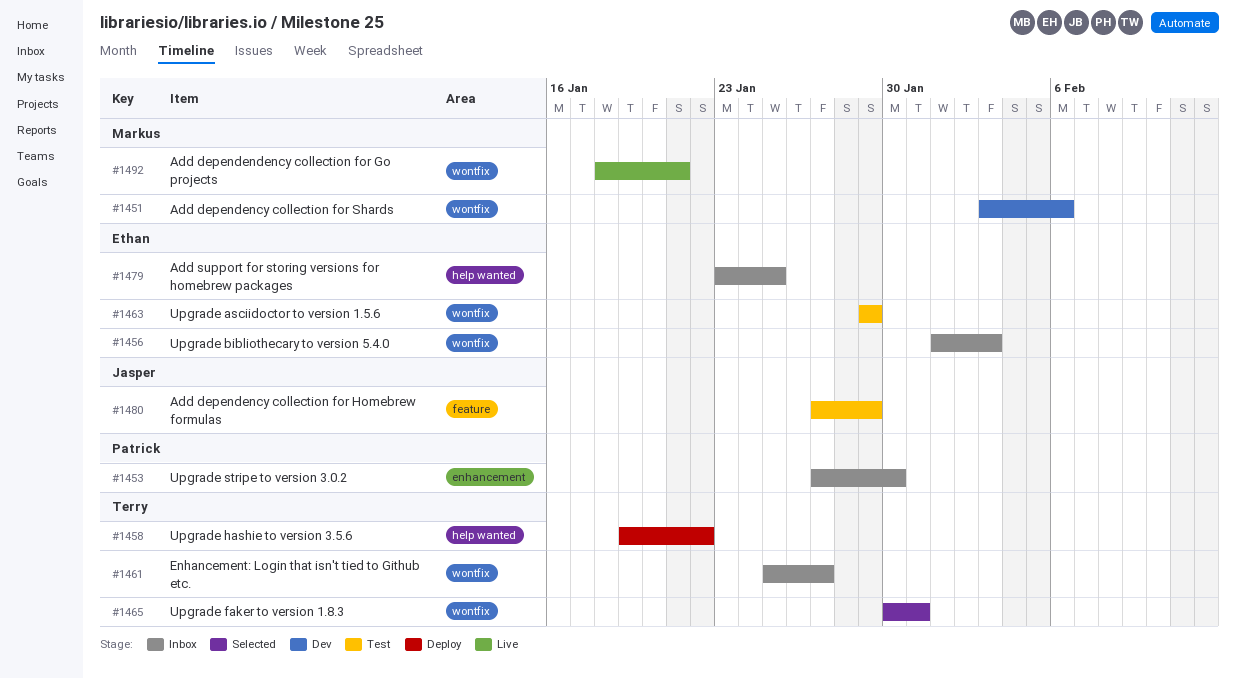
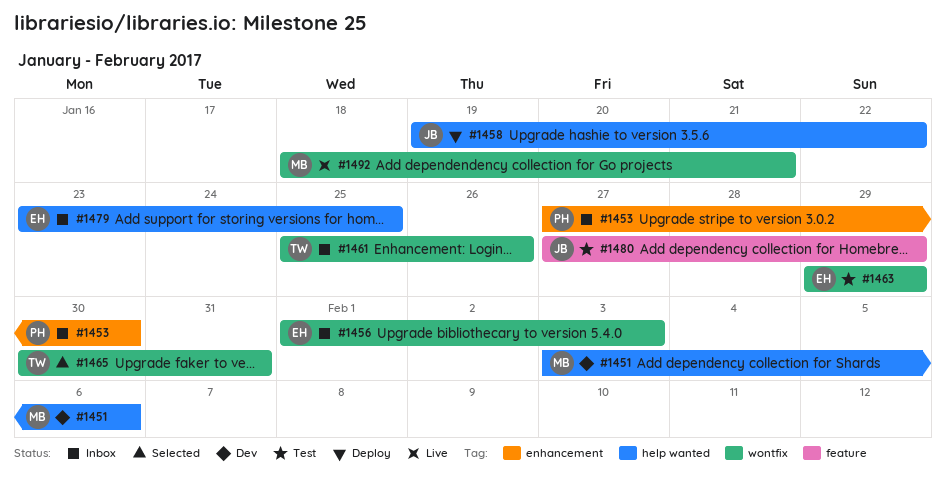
#1451, label: wontfix -> help wanted
#1458, owner: Terry -> Jasper
#1461, due: Jan 27 -> Jan 26

